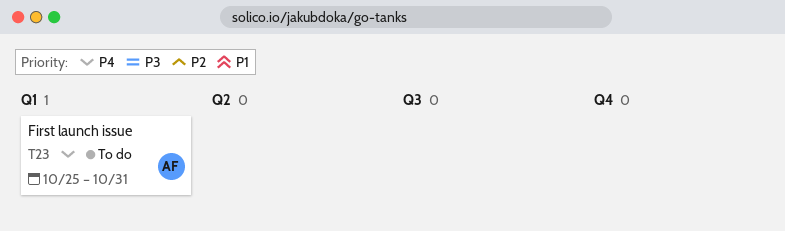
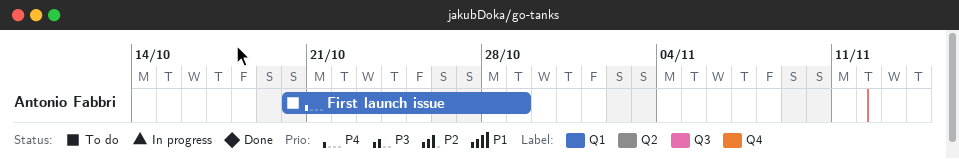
First launch issue, start: Oct 25 -> Oct 20
First launch issue, due: Oct 31 -> Oct 29

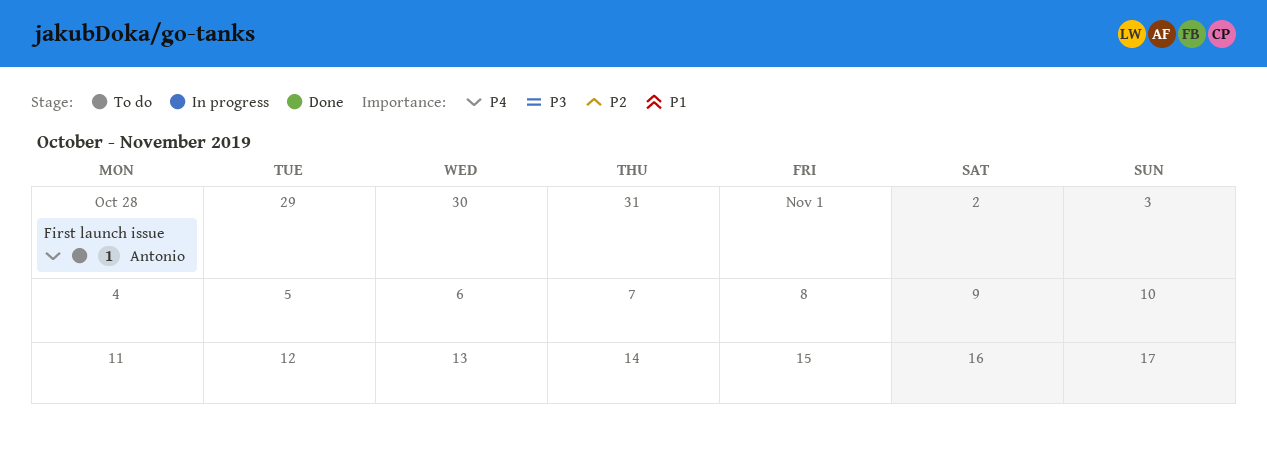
First launch issue, due: Oct 29 -> Oct 28

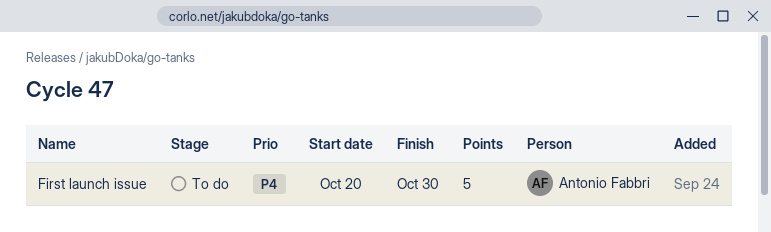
First launch issue, estimate: 1 -> 5
First launch issue, due: Oct 28 -> Oct 30

